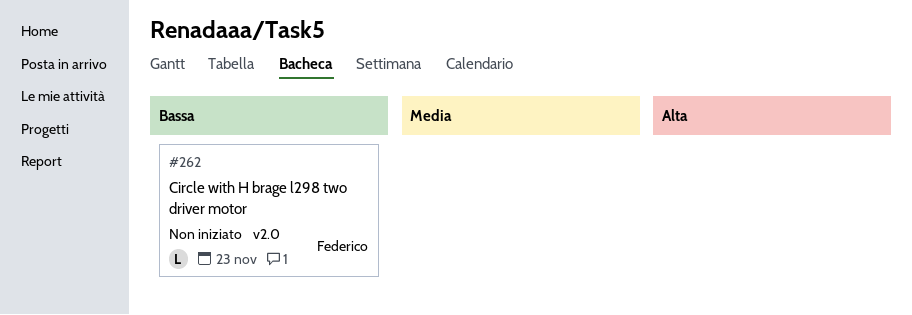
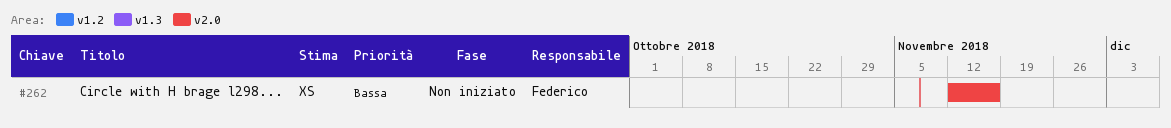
#262, estimate: L -> XS
#262, due: Nov 23 -> Nov 16

